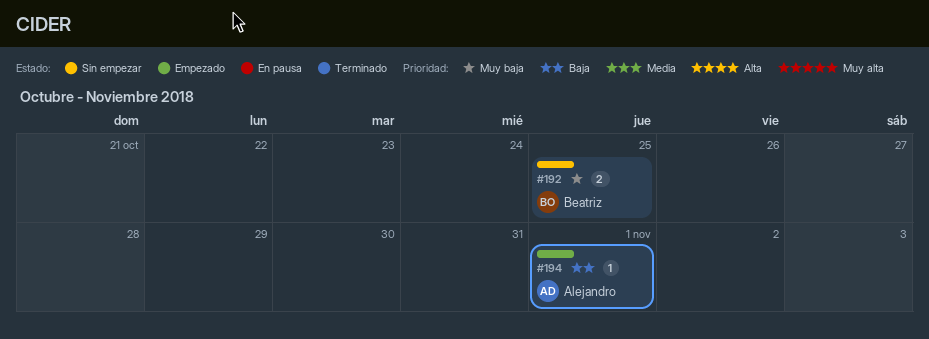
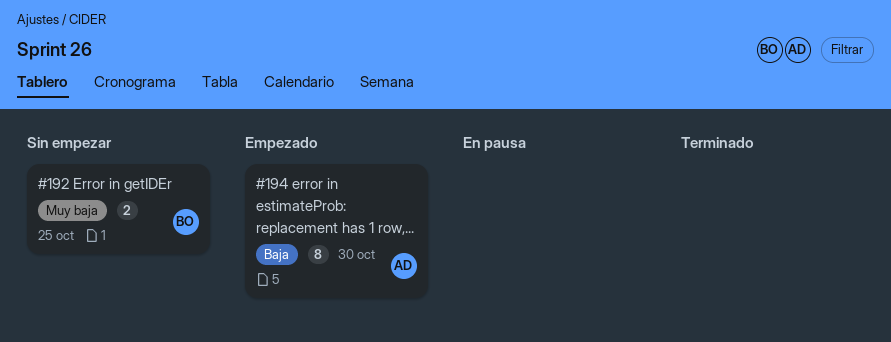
#194, estimate: 1 -> 8
#194, due: Nov 1 -> Oct 30

